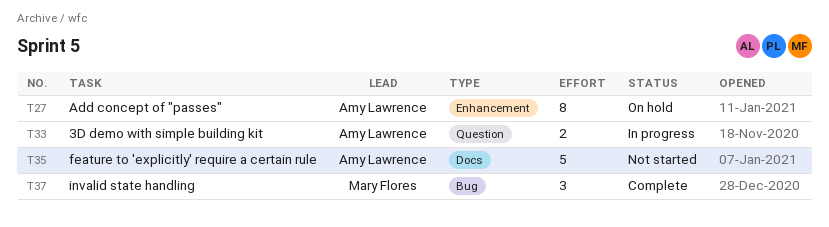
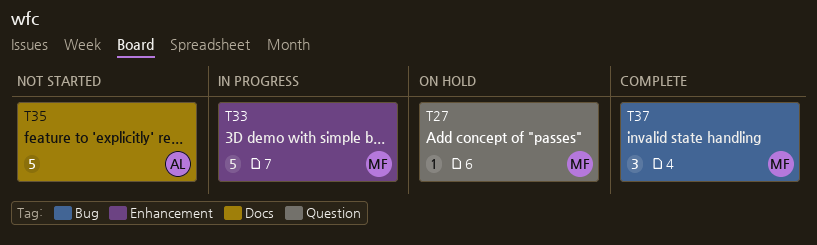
T27, owner: Amy Lawrence -> Mary Flores
T27, label: Enhancement -> Question
T27, estimate: 8 -> 1
T33, owner: Amy Lawrence -> Mary Flores
T33, label: Question -> Enhancement
T33, estimate: 2 -> 5

